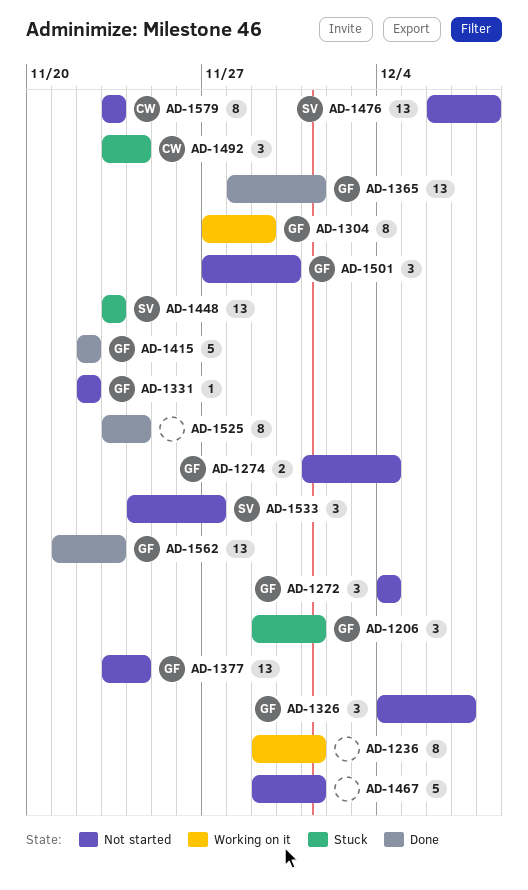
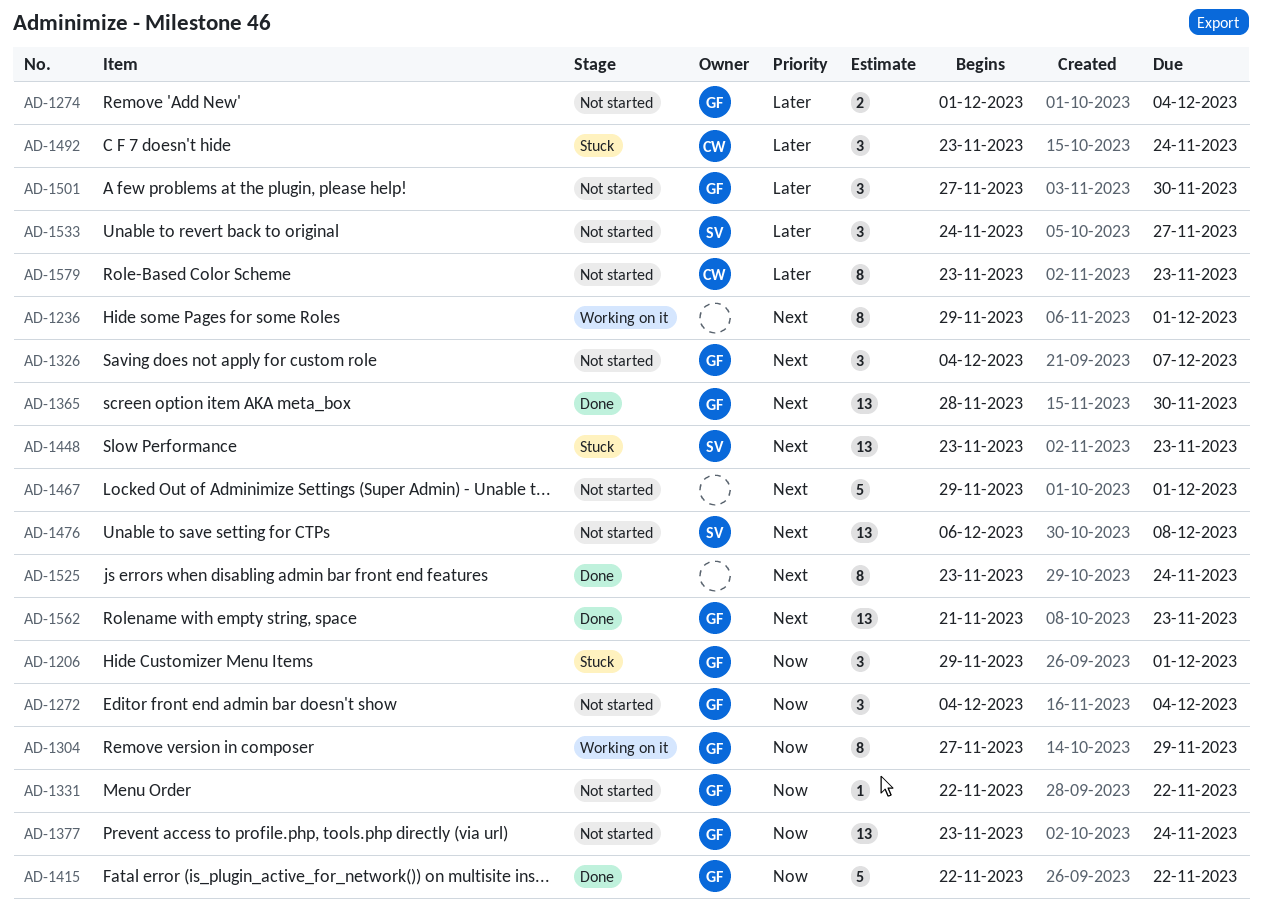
AD-1365, due: Dec 1 -> Nov 30

